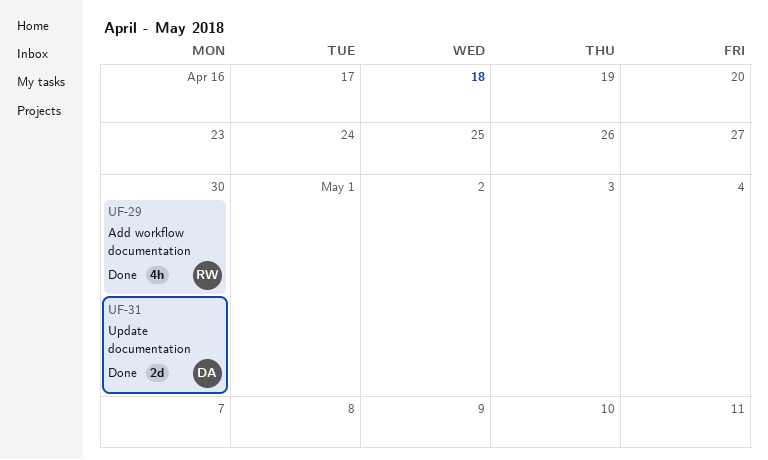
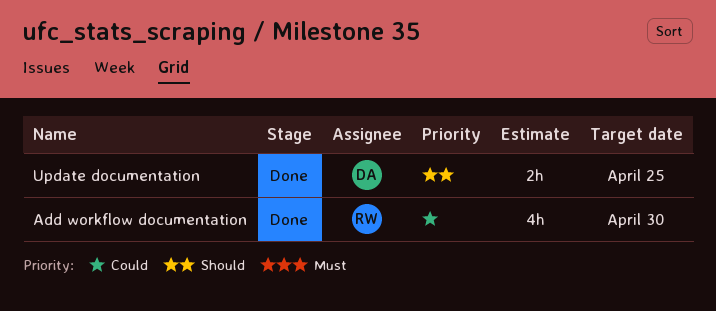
Update documentation, estimate: 2d -> 2h
Update documentation, due: Apr 30 -> Apr 25

